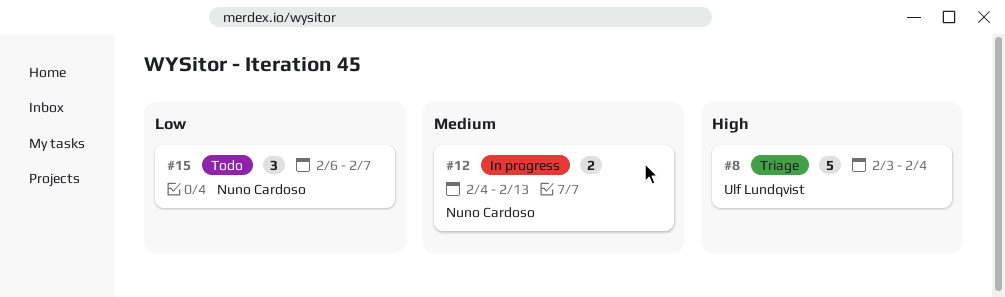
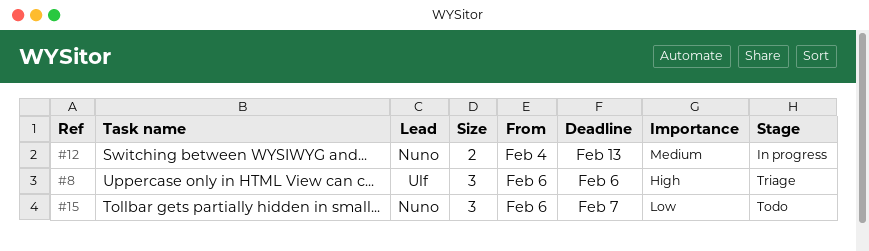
#8, estimate: 5 -> 3
#8, start: Feb 3 -> Feb 6
#8, due: Feb 4 -> Feb 6

